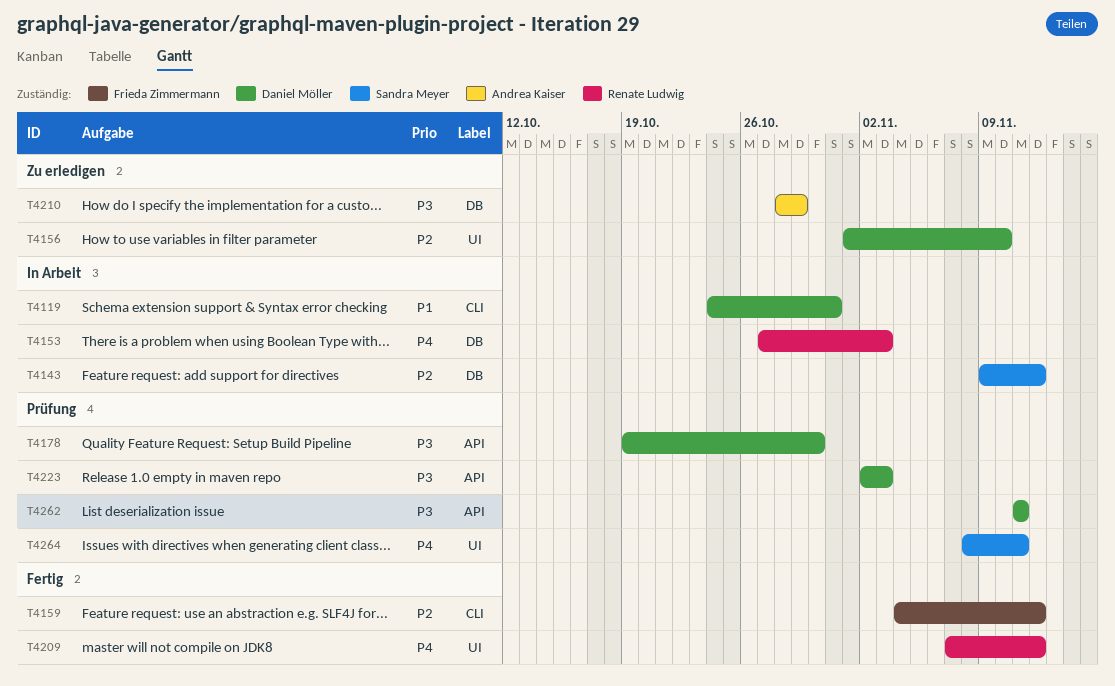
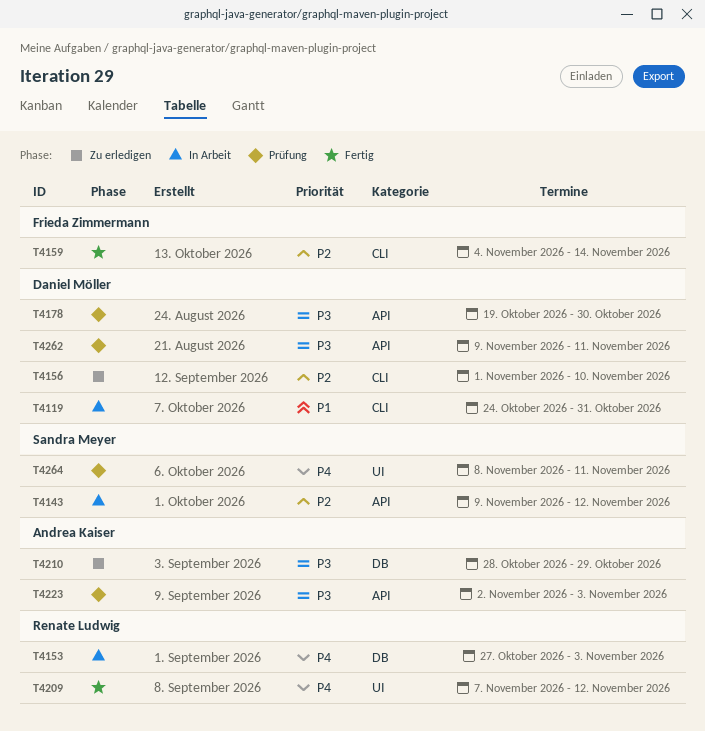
T4143, label: DB -> API
T4156, label: UI -> CLI
T4159, due: Nov 12 -> Nov 14
T4223, owner: Daniel Möller -> Andrea Kaiser
T4262, start: Nov 11 -> Nov 9

